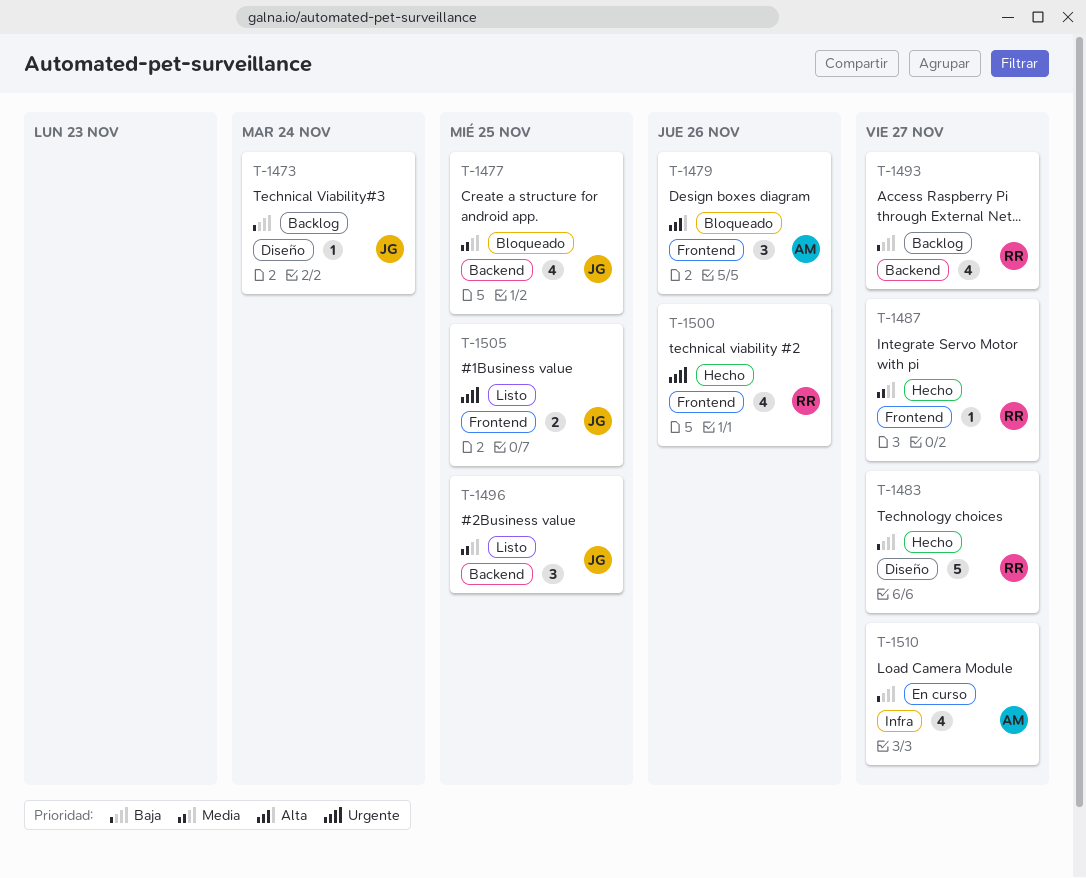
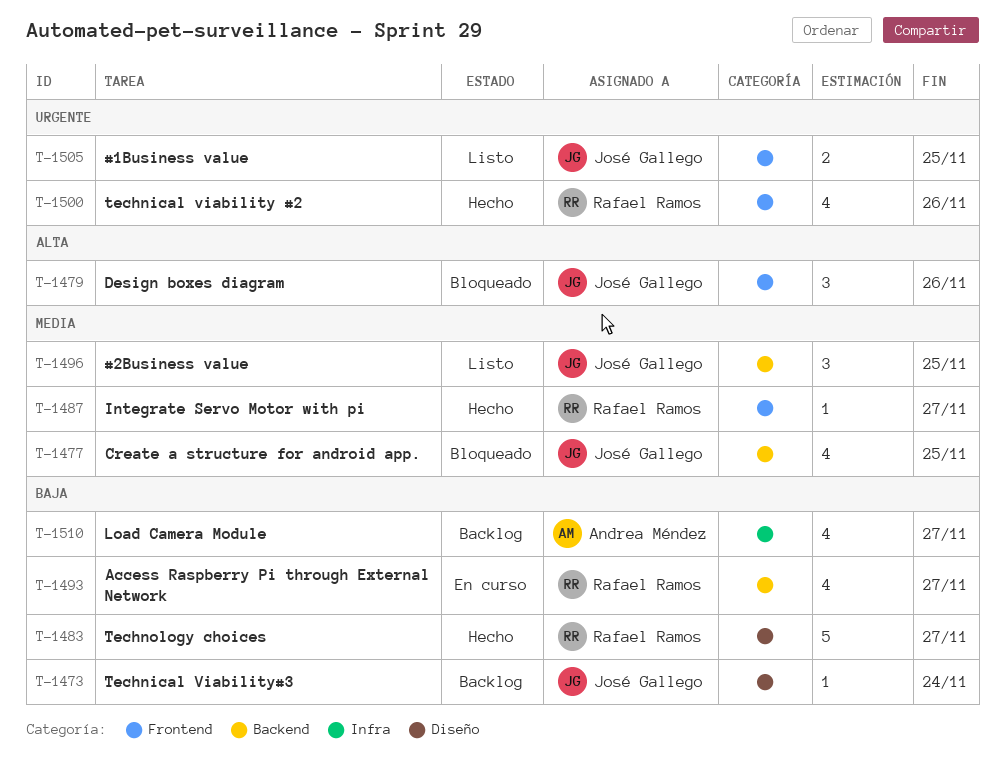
T-1479, owner: Andrea Méndez -> José Gallego
T-1493, status: Backlog -> En curso
T-1510, status: En curso -> Backlog

